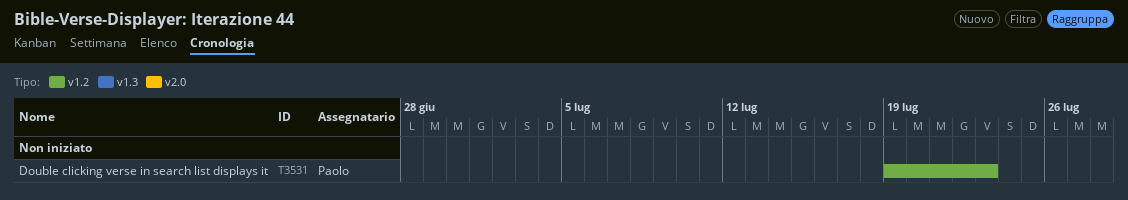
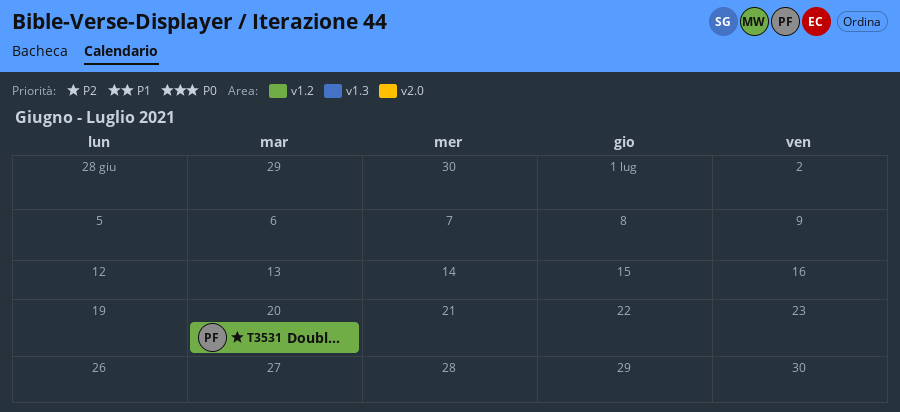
T3531, start: Jul 19 -> Jul 20
T3531, due: Jul 23 -> Jul 20

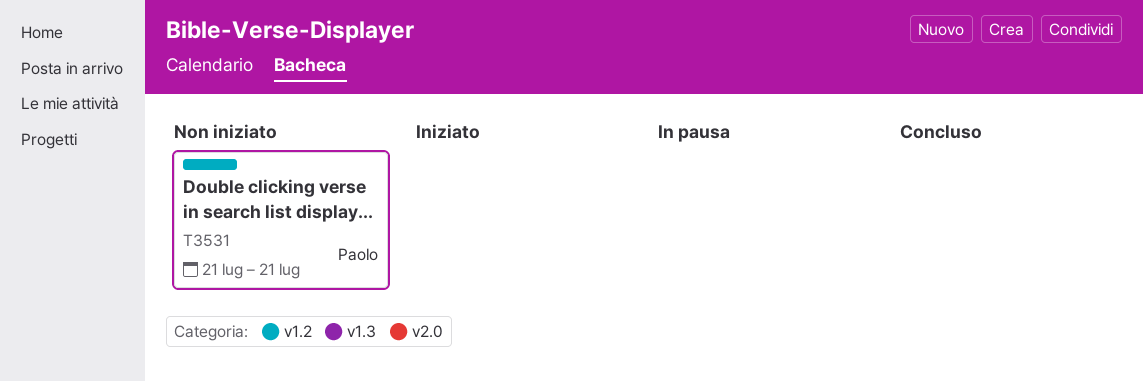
T3531, start: Jul 20 -> Jul 21
T3531, due: Jul 20 -> Jul 21

